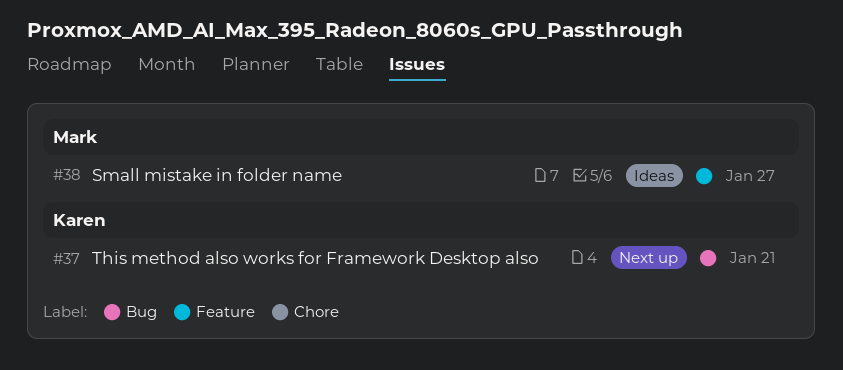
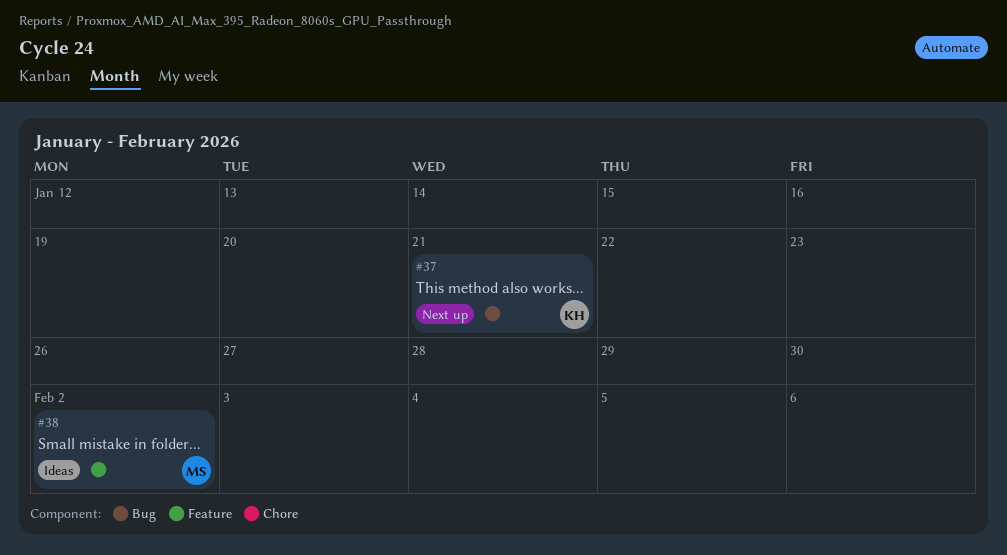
#38, due: Jan 27 -> Feb 2

